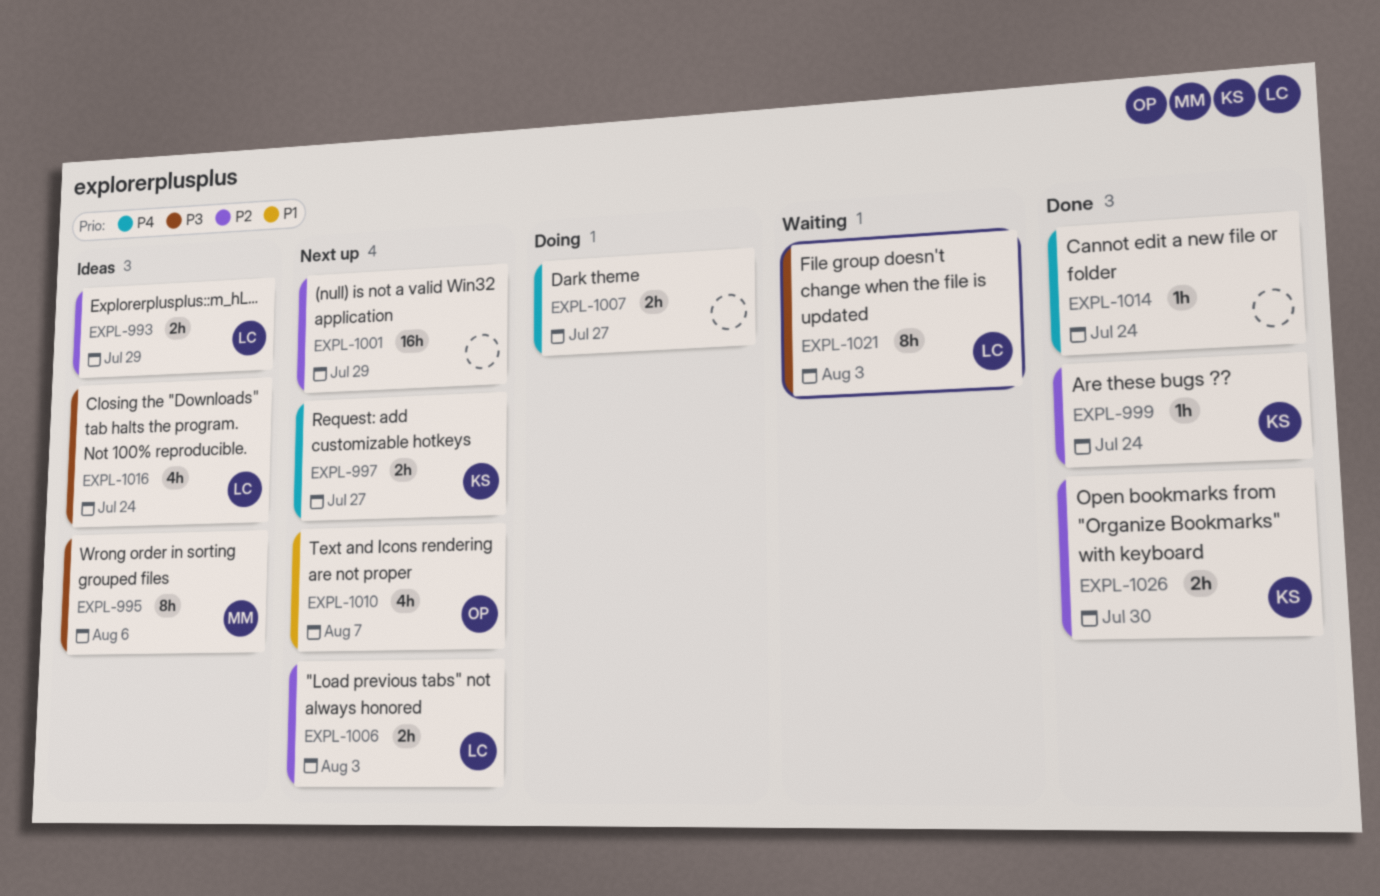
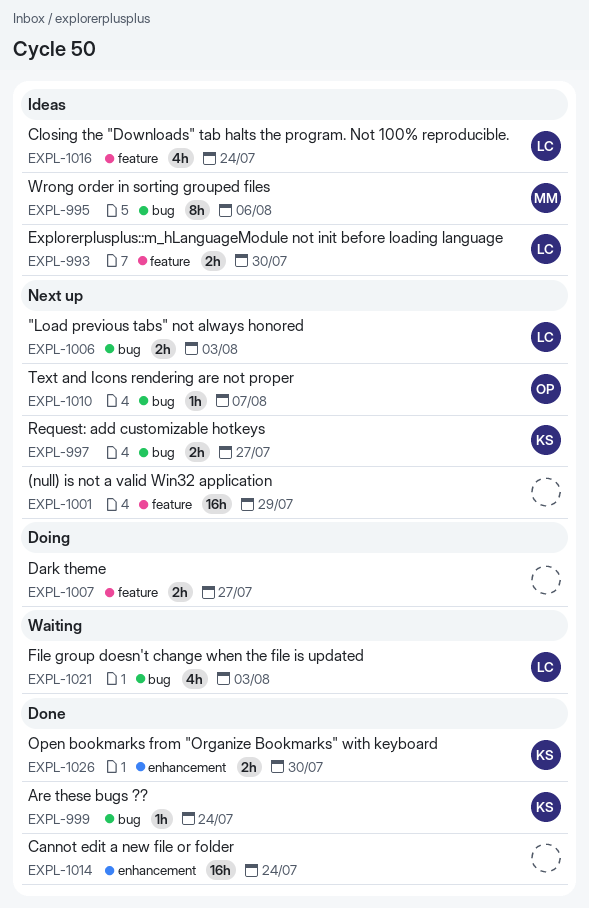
EXPL-993, due: Jul 29 -> Jul 30
EXPL-1010, estimate: 4h -> 1h
EXPL-1014, estimate: 1h -> 16h
EXPL-1021, estimate: 8h -> 4h

